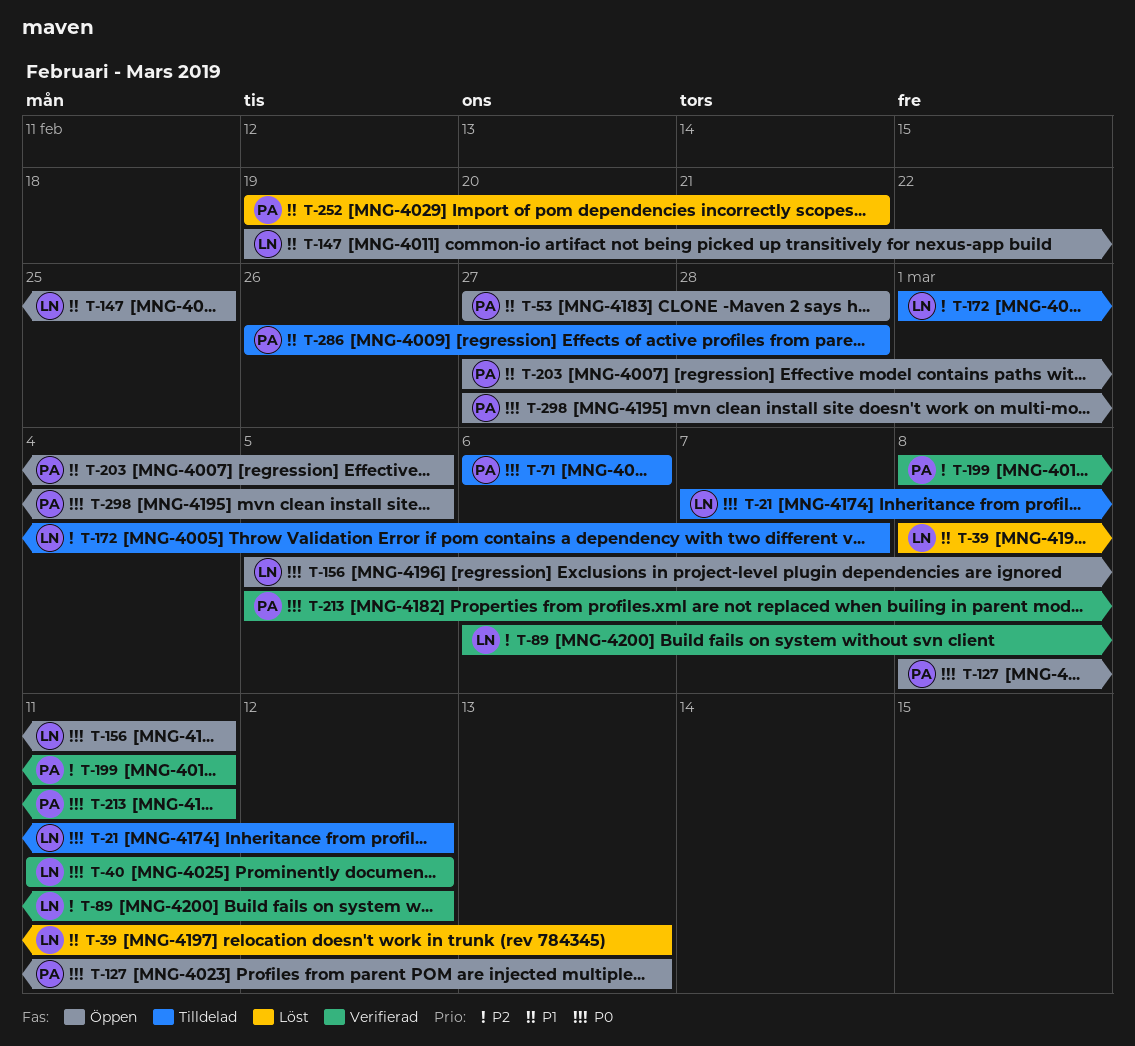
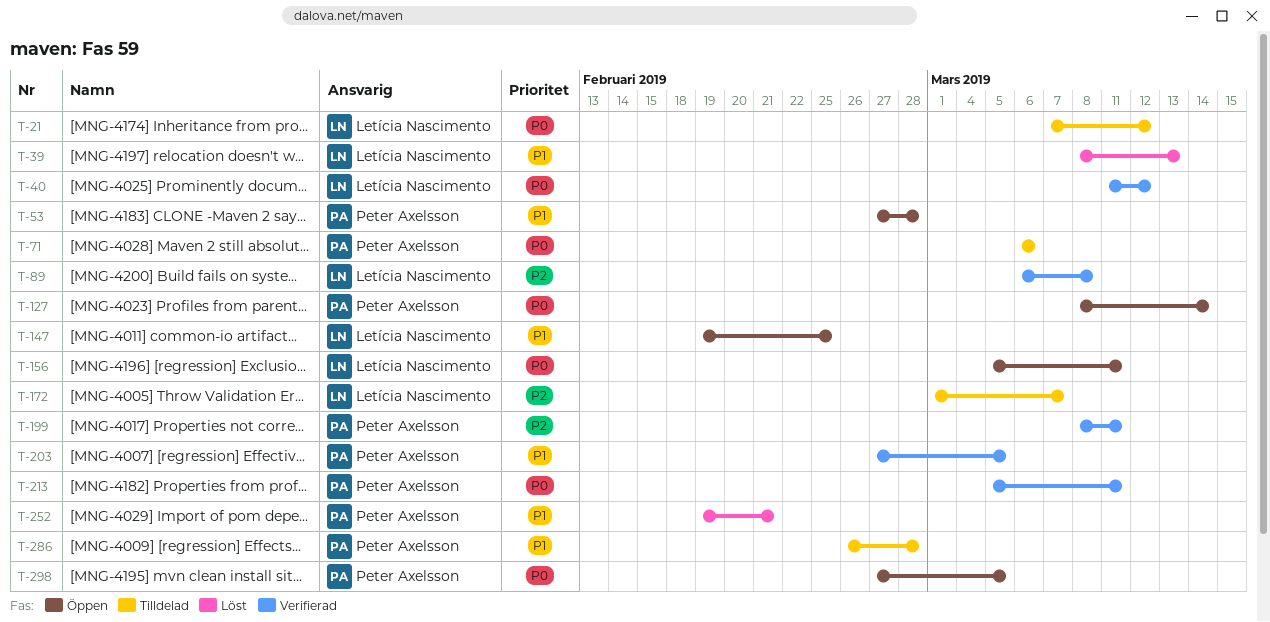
T-89, due: Mar 12 -> Mar 8
T-127, due: Mar 13 -> Mar 14
T-203, status: Öppen -> Verifierad

